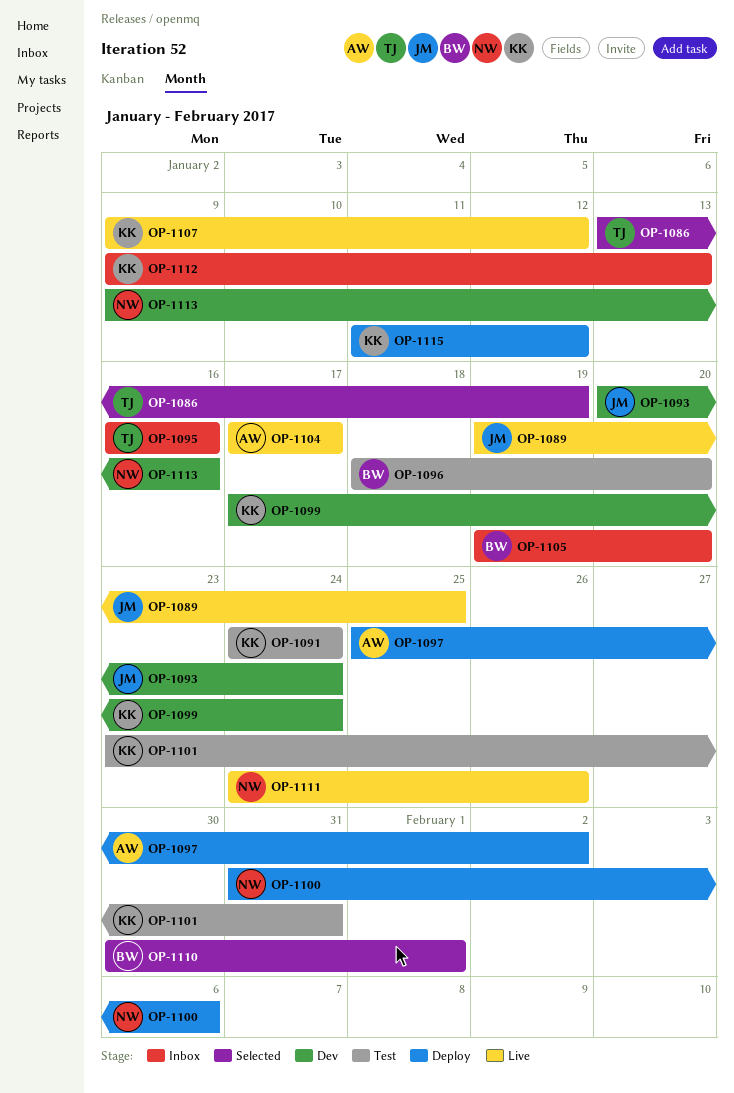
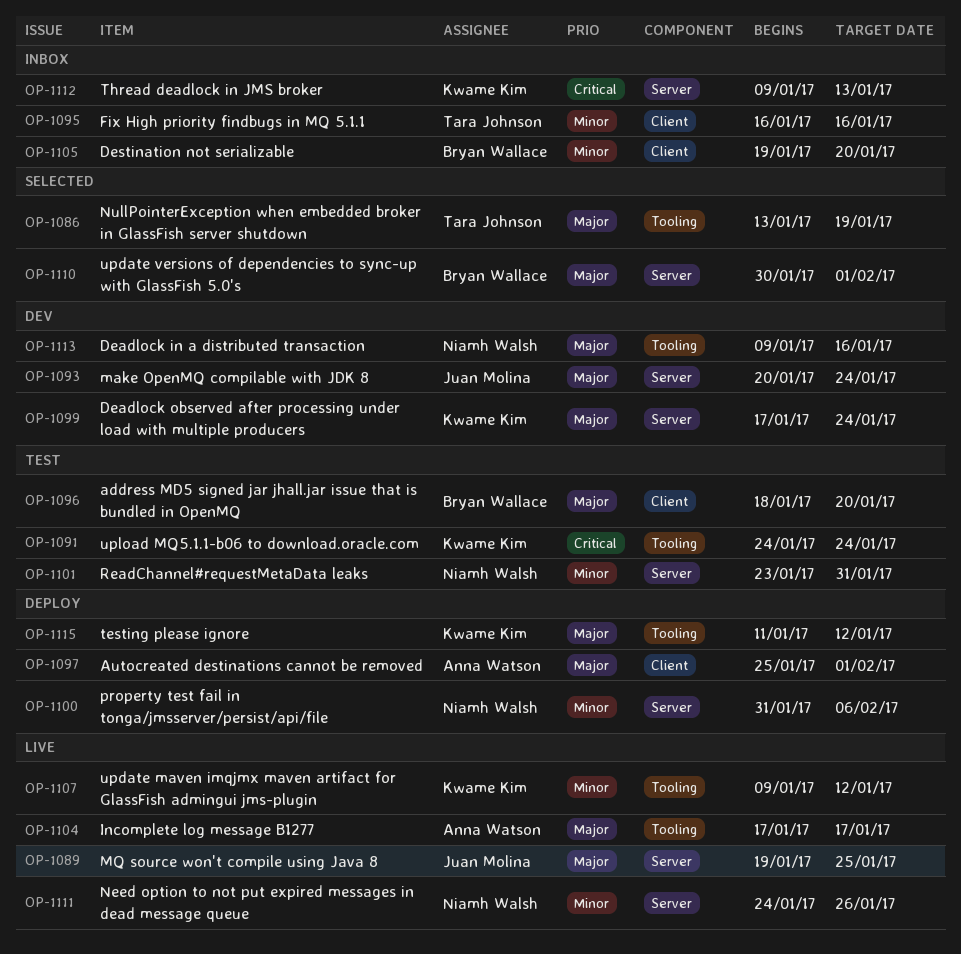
OP-1097, due: Feb 2 -> Feb 1
OP-1101, owner: Kwame Kim -> Niamh Walsh

